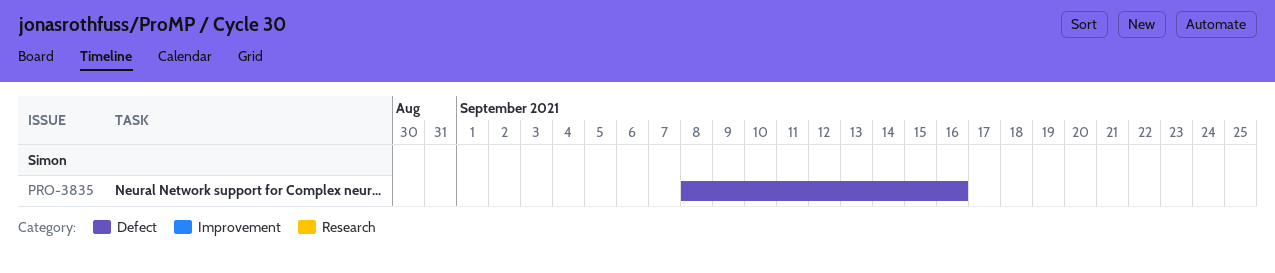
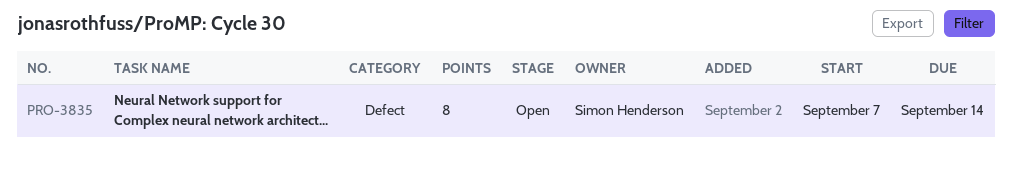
PRO-3835, start: Sep 8 -> Sep 7
PRO-3835, due: Sep 16 -> Sep 14

